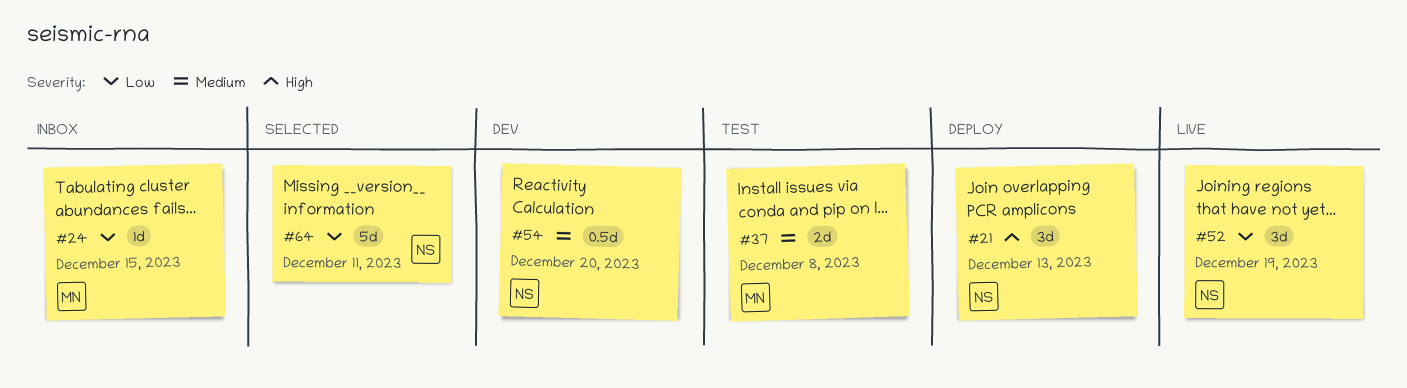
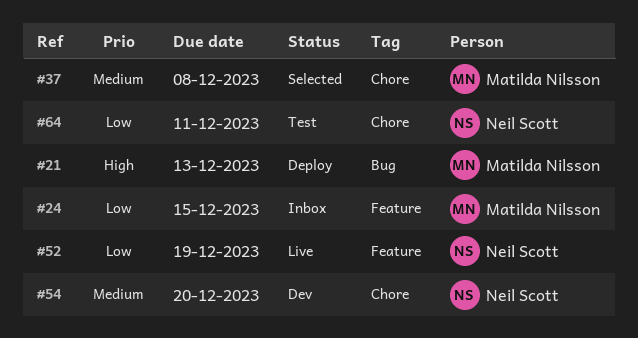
#21, owner: Neil Scott -> Matilda Nilsson
#37, status: Test -> Selected
#64, status: Selected -> Test

